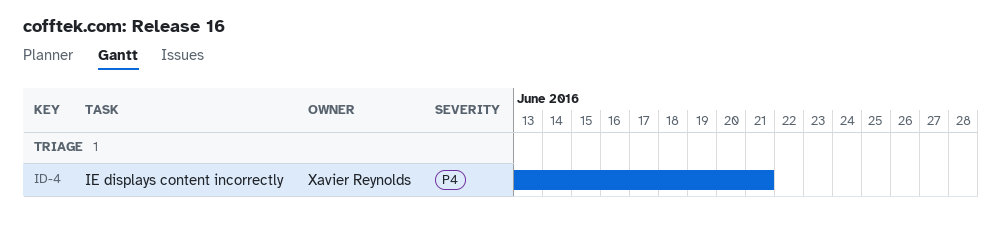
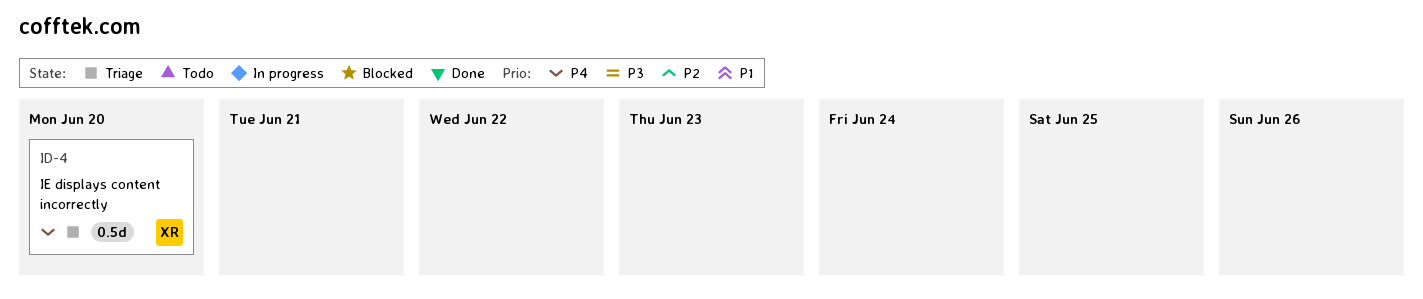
ID-4, due: Jun 21 -> Jun 20

